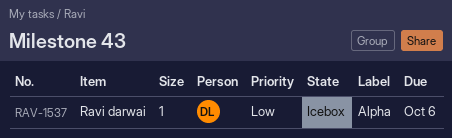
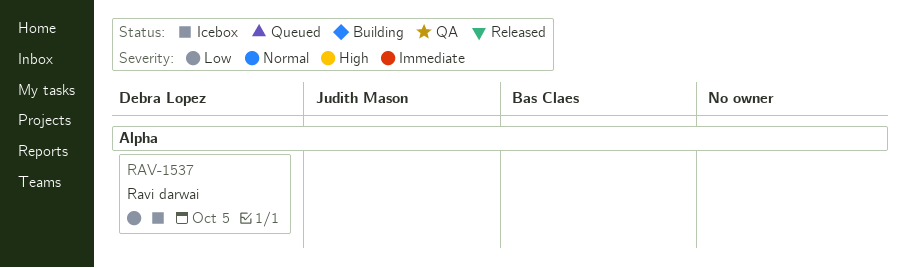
RAV-1537, due: Oct 6 -> Oct 5

